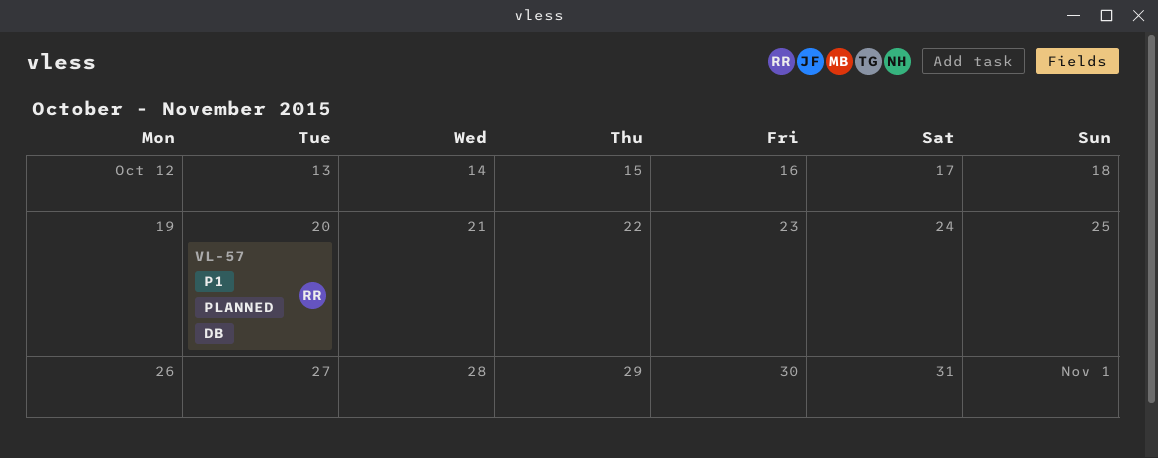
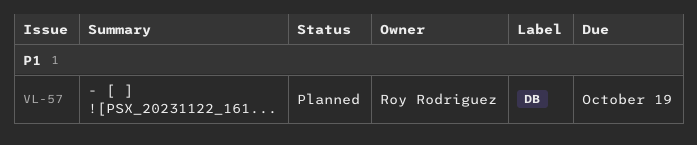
VL-57, due: Oct 20 -> Oct 19

